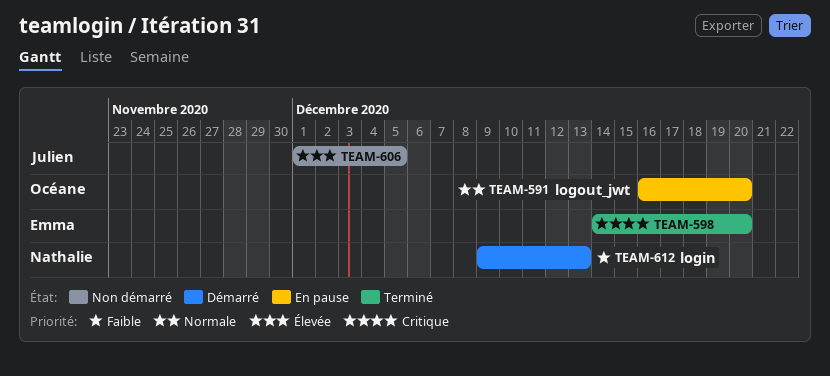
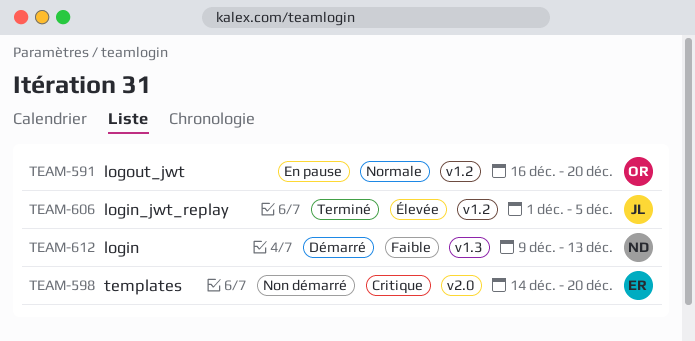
TEAM-598, status: Terminé -> Non démarré
TEAM-606, status: Non démarré -> Terminé

